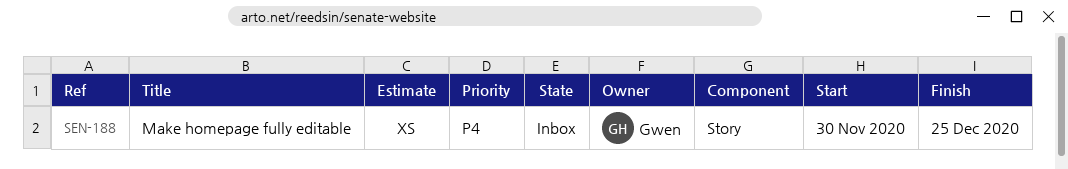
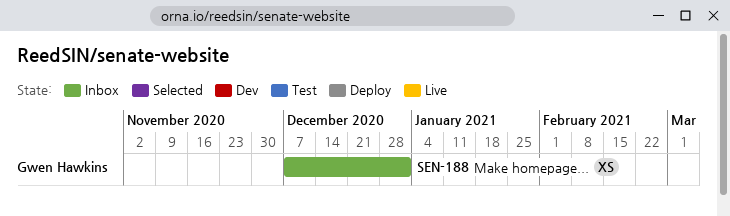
SEN-188, start: Nov 30 -> Dec 7
SEN-188, due: Dec 25 -> Jan 1

